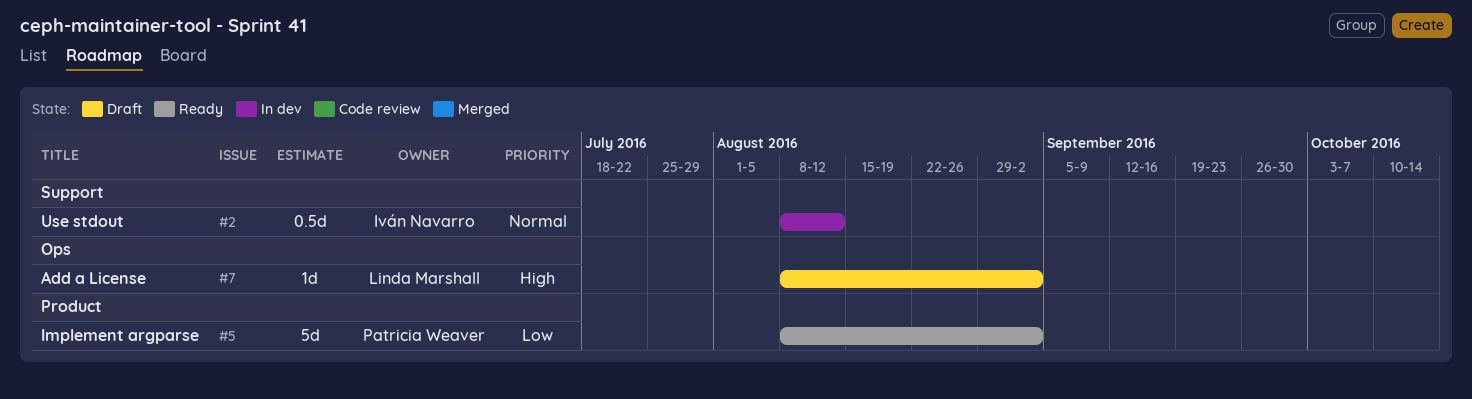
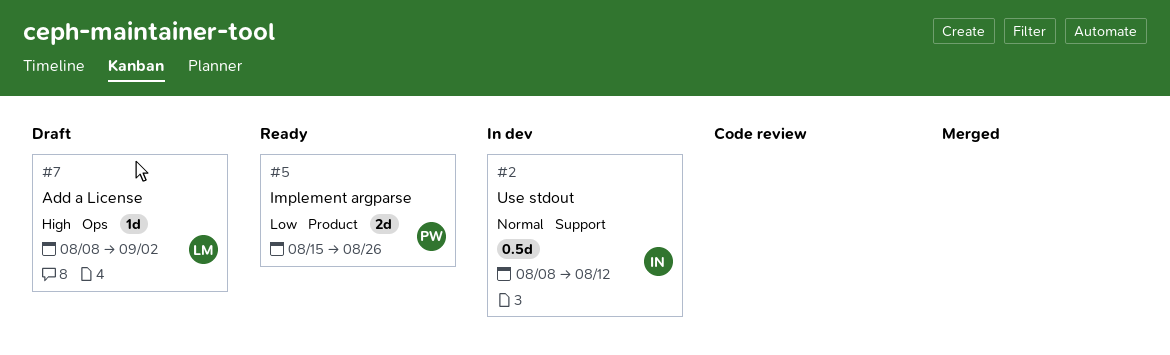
#5, estimate: 5d -> 2d
#5, start: Aug 8 -> Aug 15
#5, due: Sep 2 -> Aug 26

